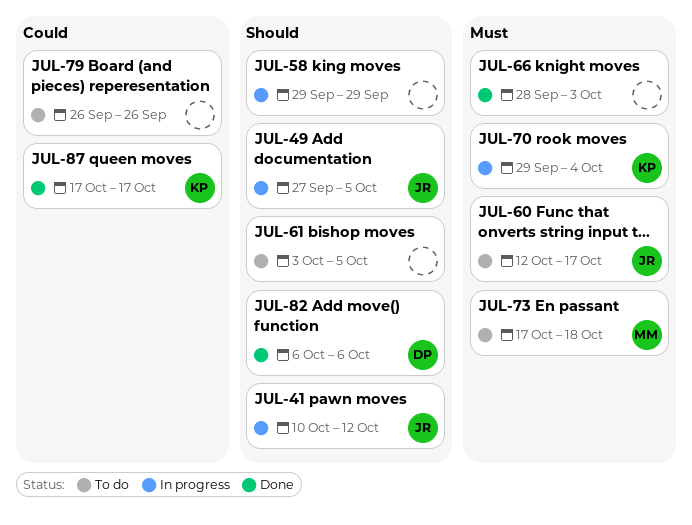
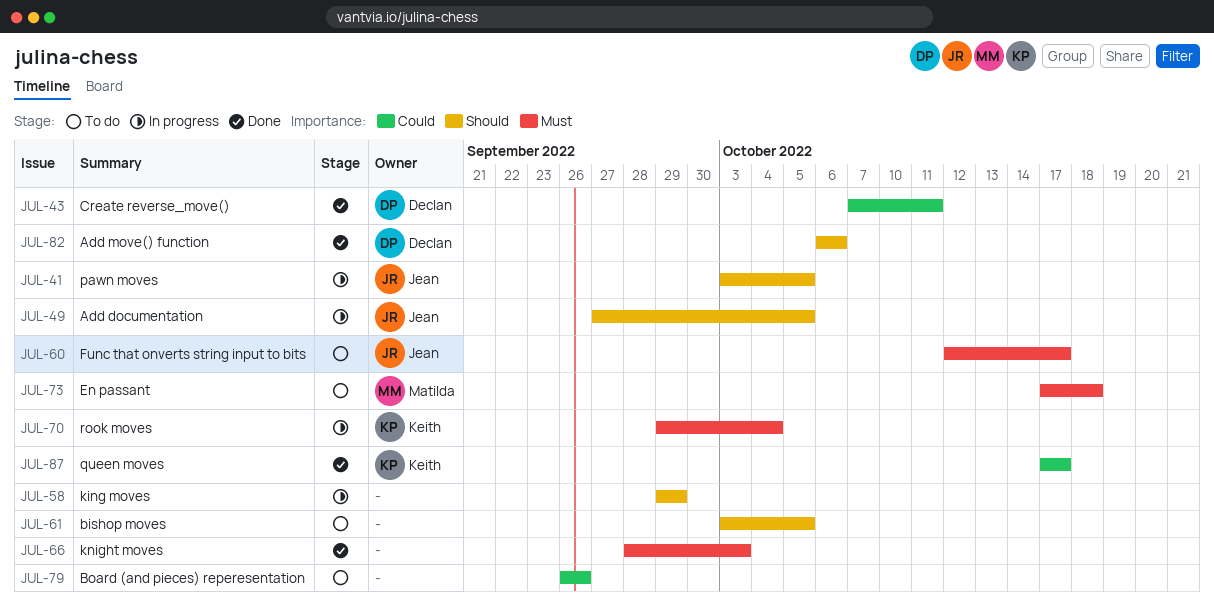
JUL-41, start: Oct 10 -> Oct 3
JUL-41, due: Oct 12 -> Oct 5
JUL-43: none -> present

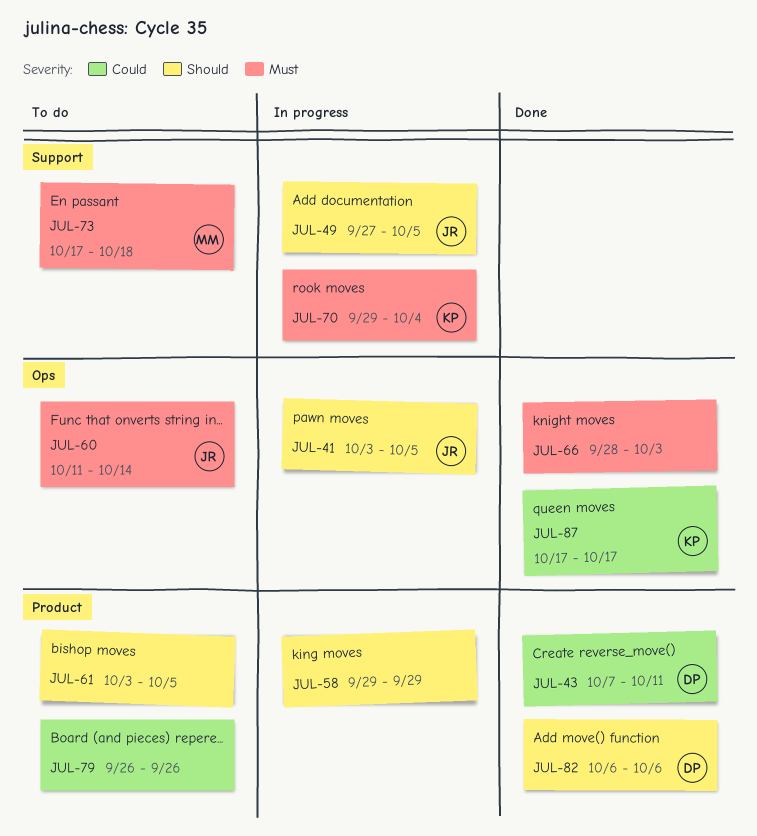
JUL-60, start: Oct 12 -> Oct 11
JUL-60, due: Oct 17 -> Oct 14

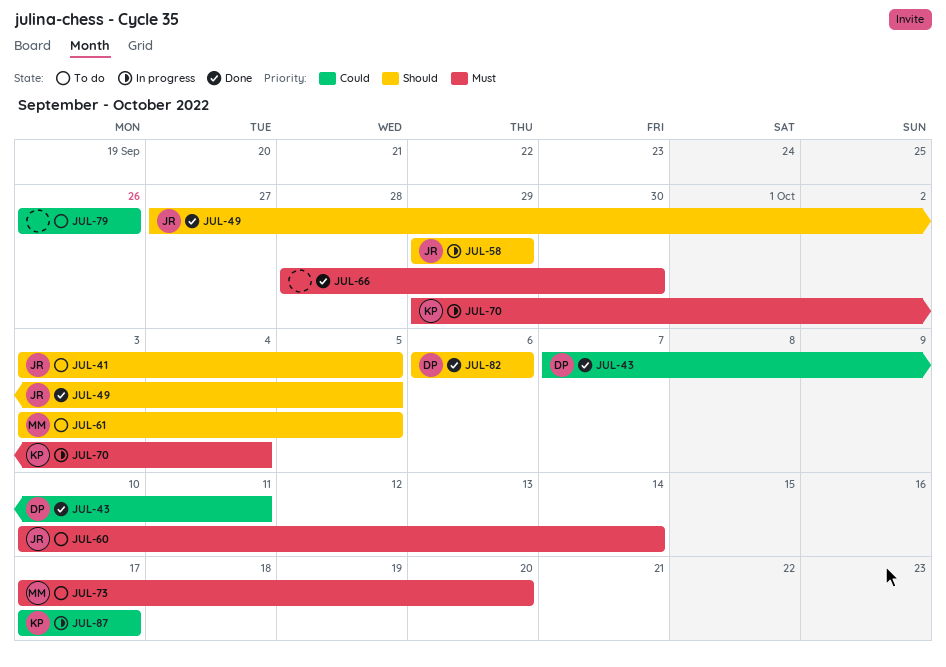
JUL-41, status: In progress -> To do
JUL-49, status: In progress -> Done
JUL-58, owner: none -> JR
JUL-60, start: Oct 11 -> Oct 10
JUL-61, owner: none -> MM
JUL-66, due: Oct 3 -> Sep 30
JUL-73, due: Oct 18 -> Oct 20
JUL-87, status: Done -> In progress

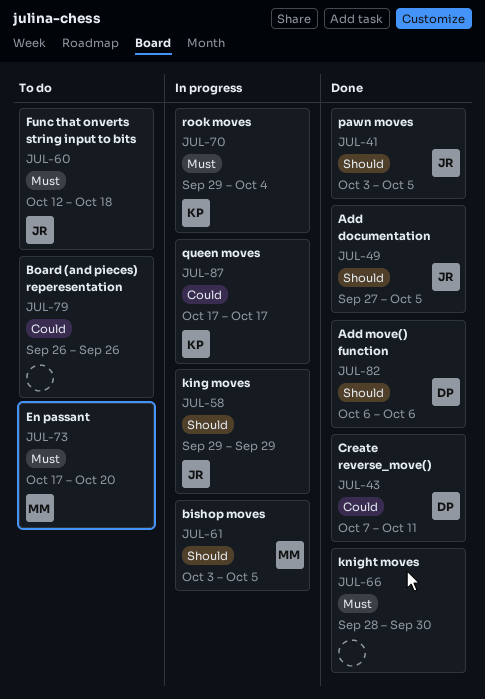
JUL-41, status: To do -> Done
JUL-60, start: Oct 10 -> Oct 12
JUL-60, due: Oct 14 -> Oct 18
JUL-61, status: To do -> In progress

